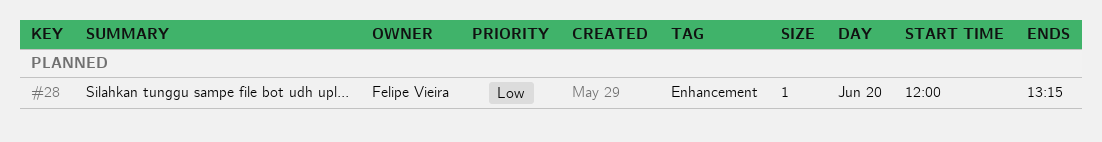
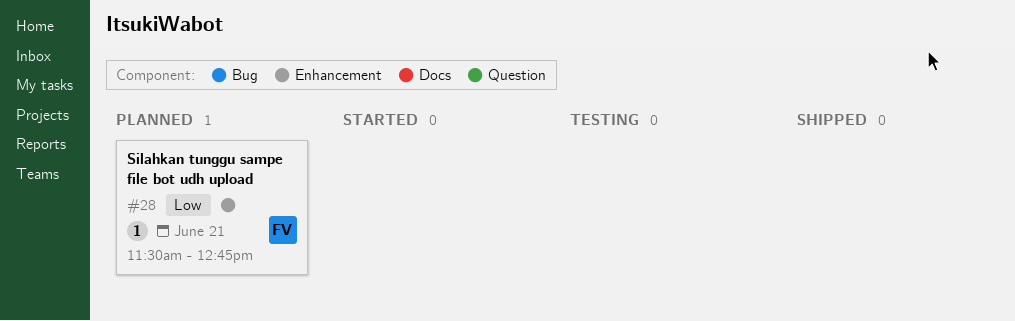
#28, day: Jun 20 -> Jun 21
#28, begins: 12:00 -> 11:30
#28, ends: 13:15 -> 12:45

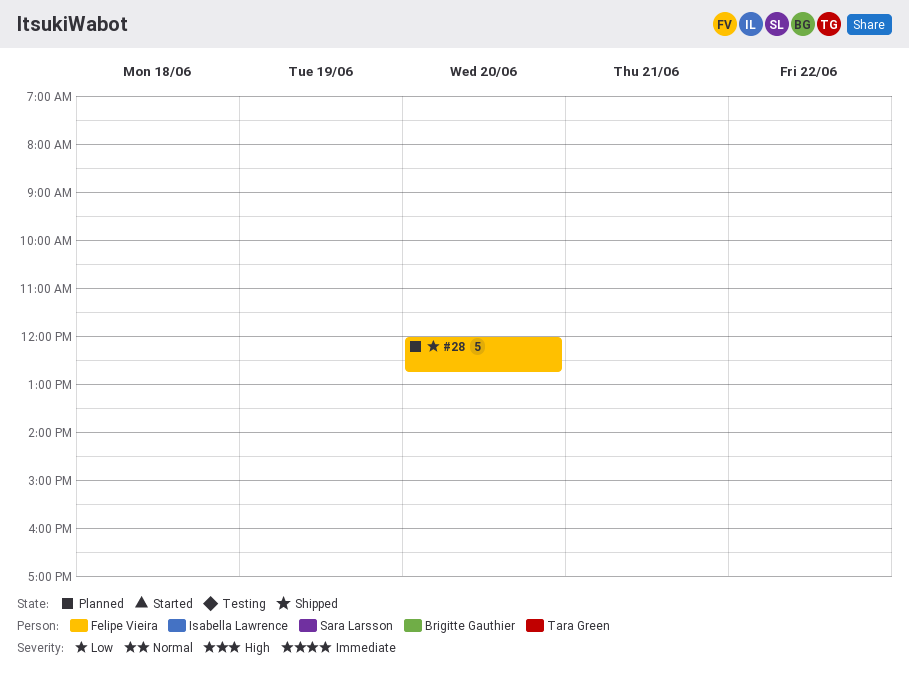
#28, estimate: 1 -> 5
#28, day: Jun 21 -> Jun 20
#28, begins: 11:30 -> 12:00

